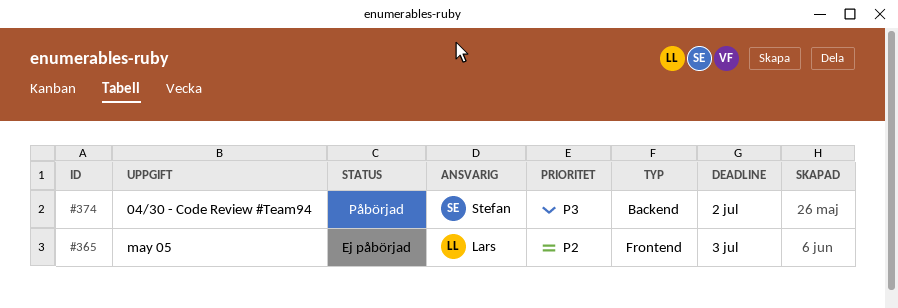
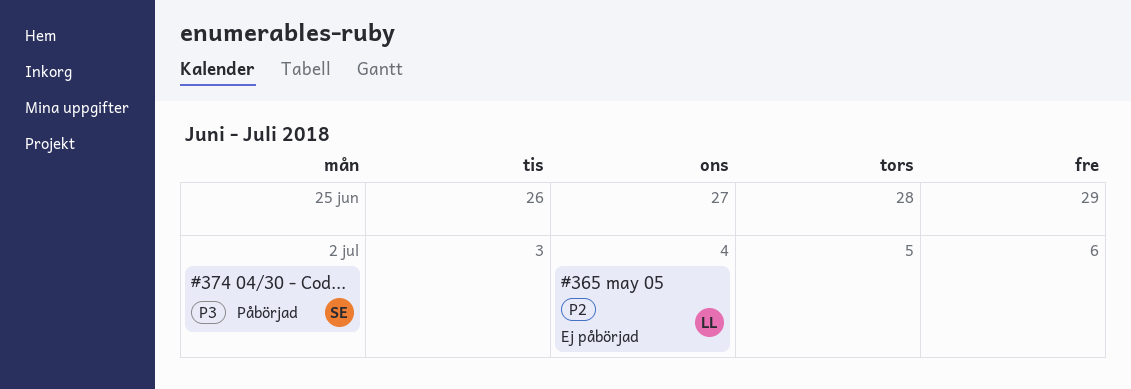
#365, due: Jul 3 -> Jul 4

